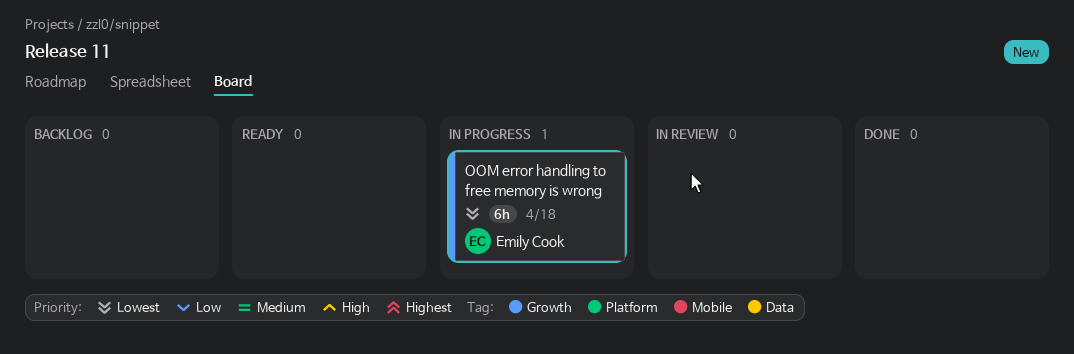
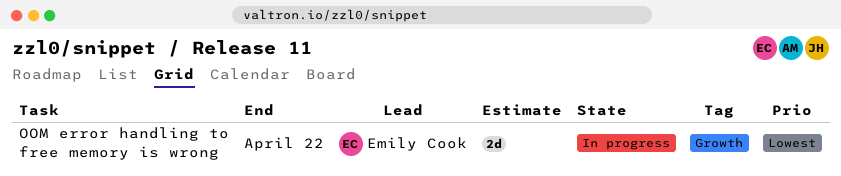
OOM error handling to free memory is wrong, estimate: 6h -> 2d
OOM error handling to free memory is wrong, due: Apr 18 -> Apr 22

